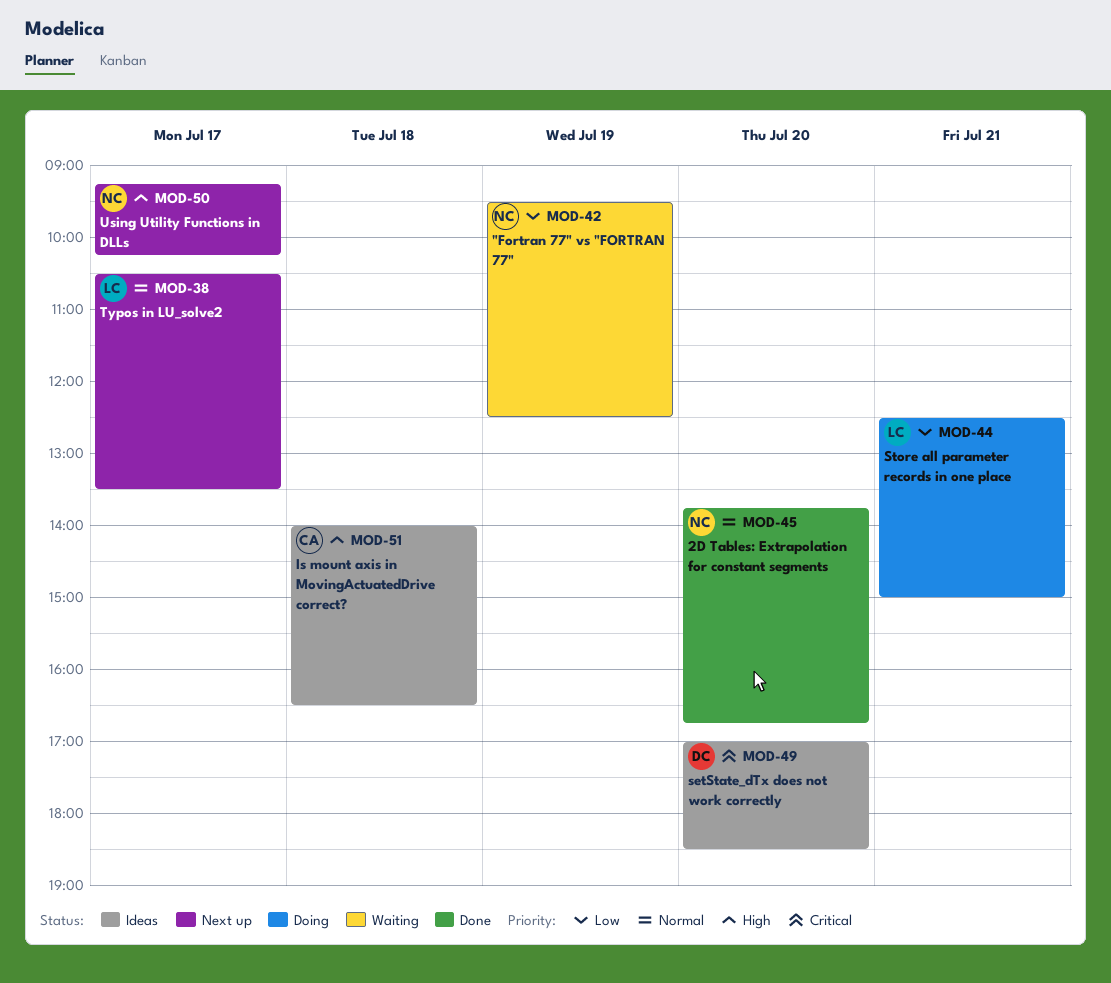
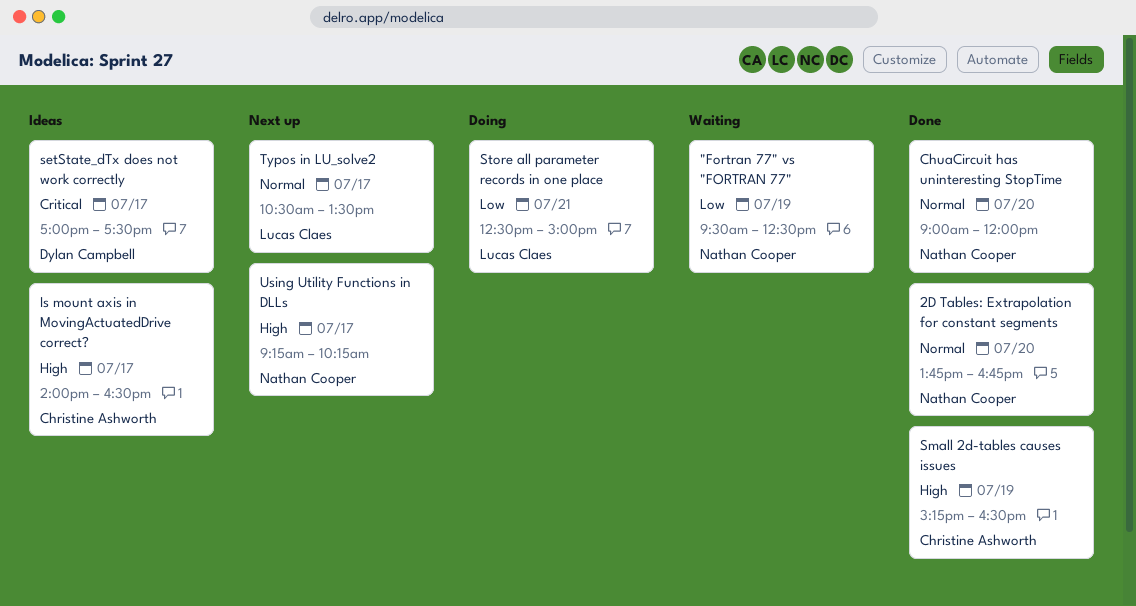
ChuaCircuit has uninteresting StopTime: none -> present
Is mount axis in MovingActuatedDrive correct?, day: Jul 18 -> Jul 17
setState_dTx does not work correctly, day: Jul 20 -> Jul 17
setState_dTx does not work correctly, ends: 18:30 -> 17:30
Small 2d-tables causes issues: none -> present

